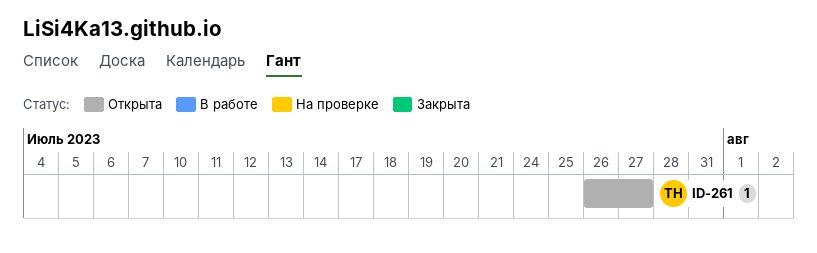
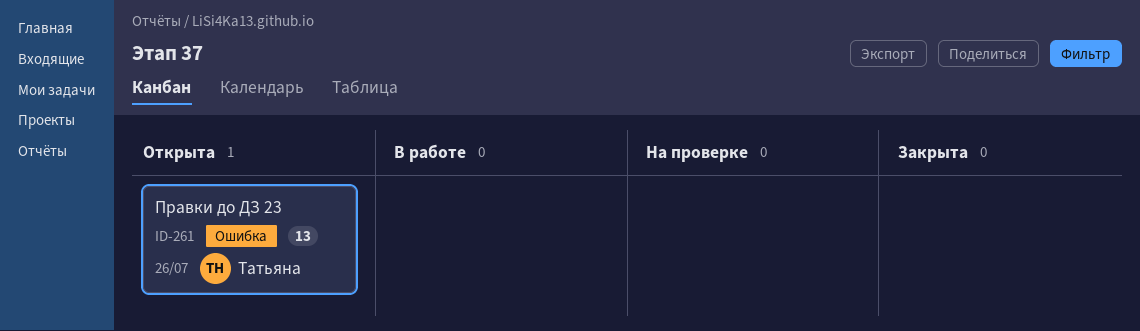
ID-261, estimate: 1 -> 13
ID-261, due: Jul 27 -> Jul 26

